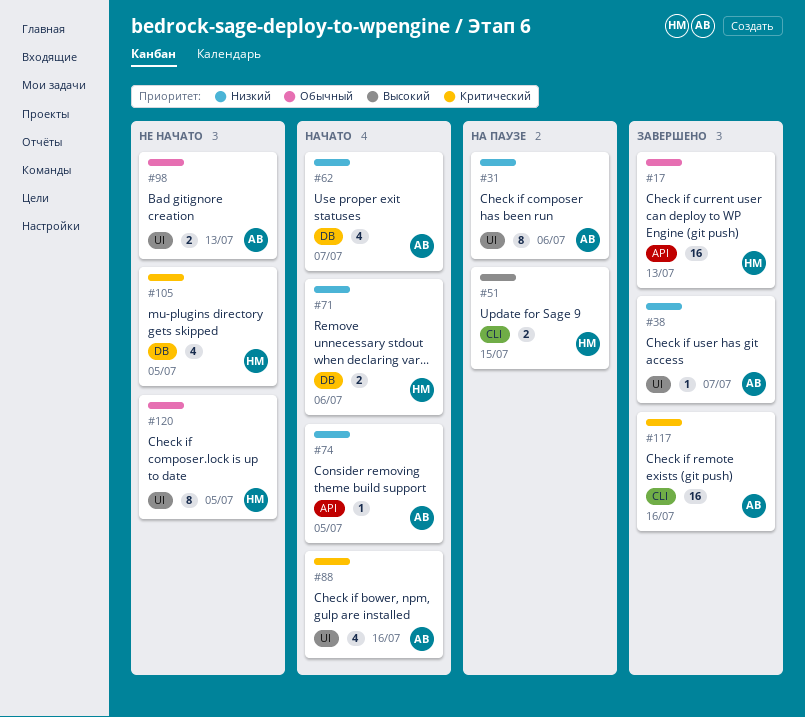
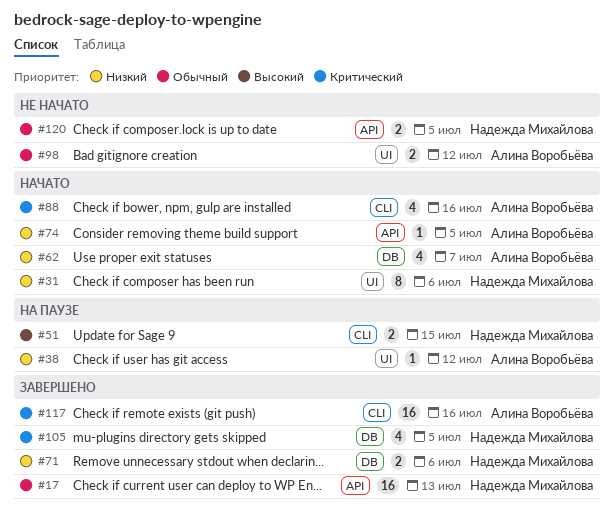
#31, status: На паузе -> Начато
#31, owner: Алина Воробьёва -> Надежда Михайлова
#38, status: Завершено -> На паузе
#38, due: Jul 7 -> Jul 12
#71, status: Начато -> Завершено
#88, label: UI -> CLI
#98, due: Jul 13 -> Jul 12
#105, status: Не начато -> Завершено
#120, label: UI -> API
#120, estimate: 8 -> 2

